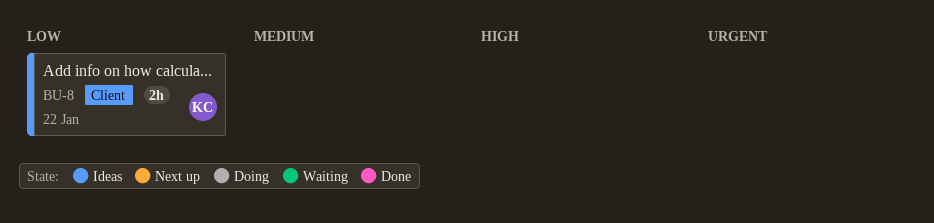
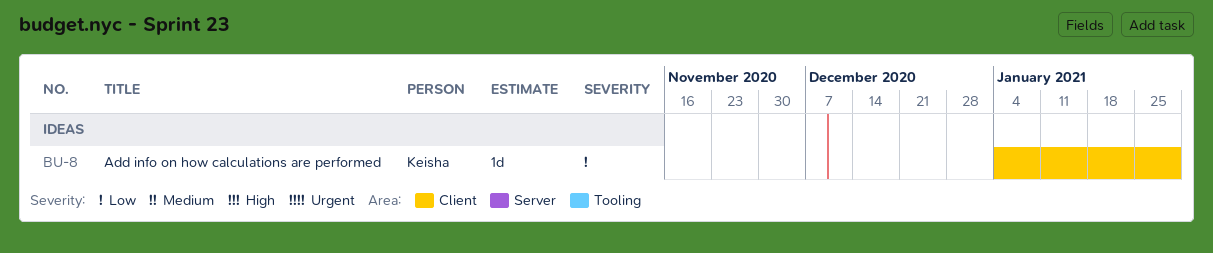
BU-8, estimate: 2h -> 1d
BU-8, due: Jan 22 -> Jan 29

